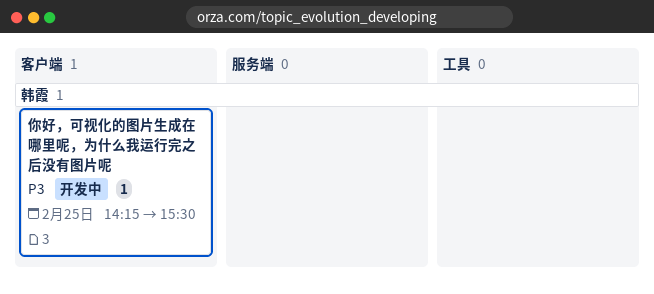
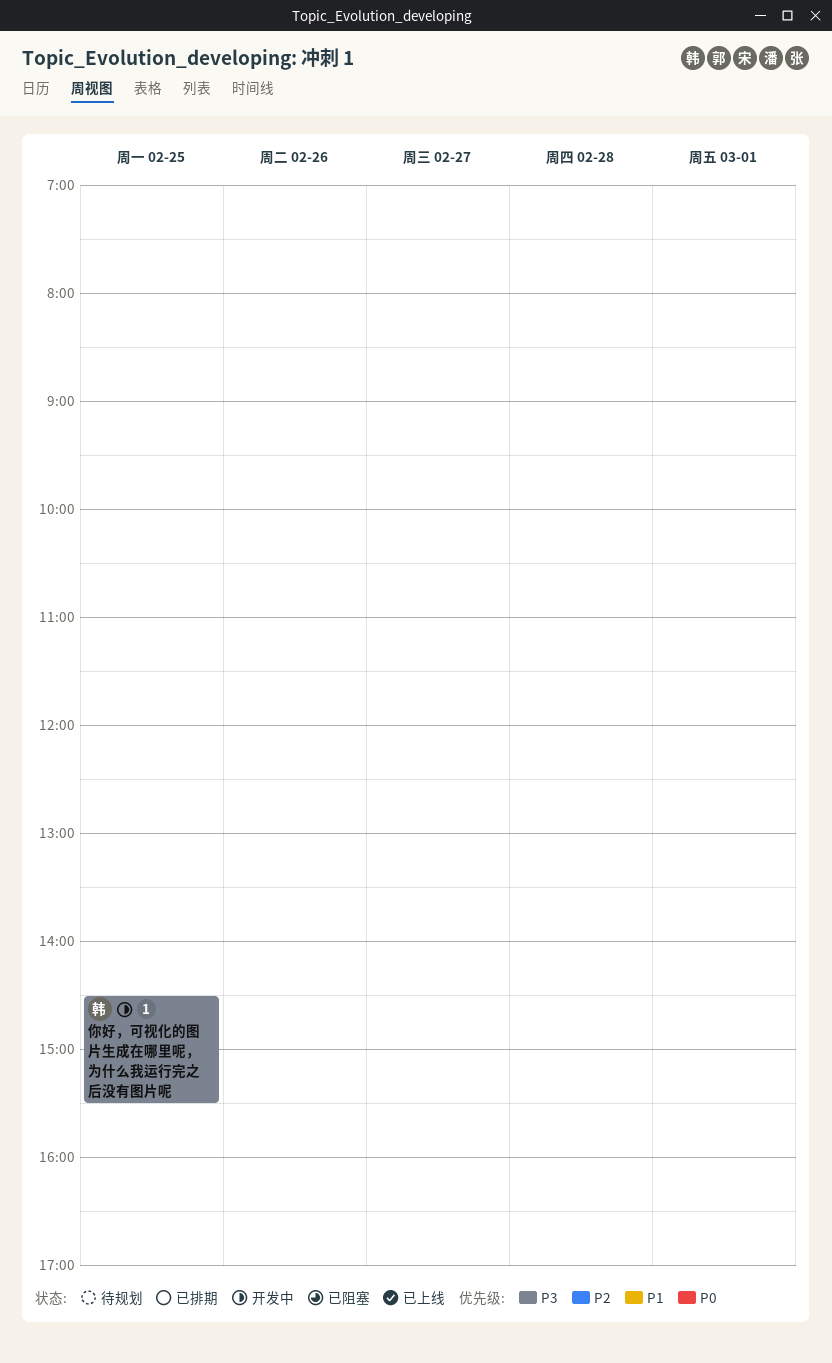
你好，可视化的图片生成在哪里呢，为什么我运行完之后没有图片呢, begins: 14:15 -> 14:30

